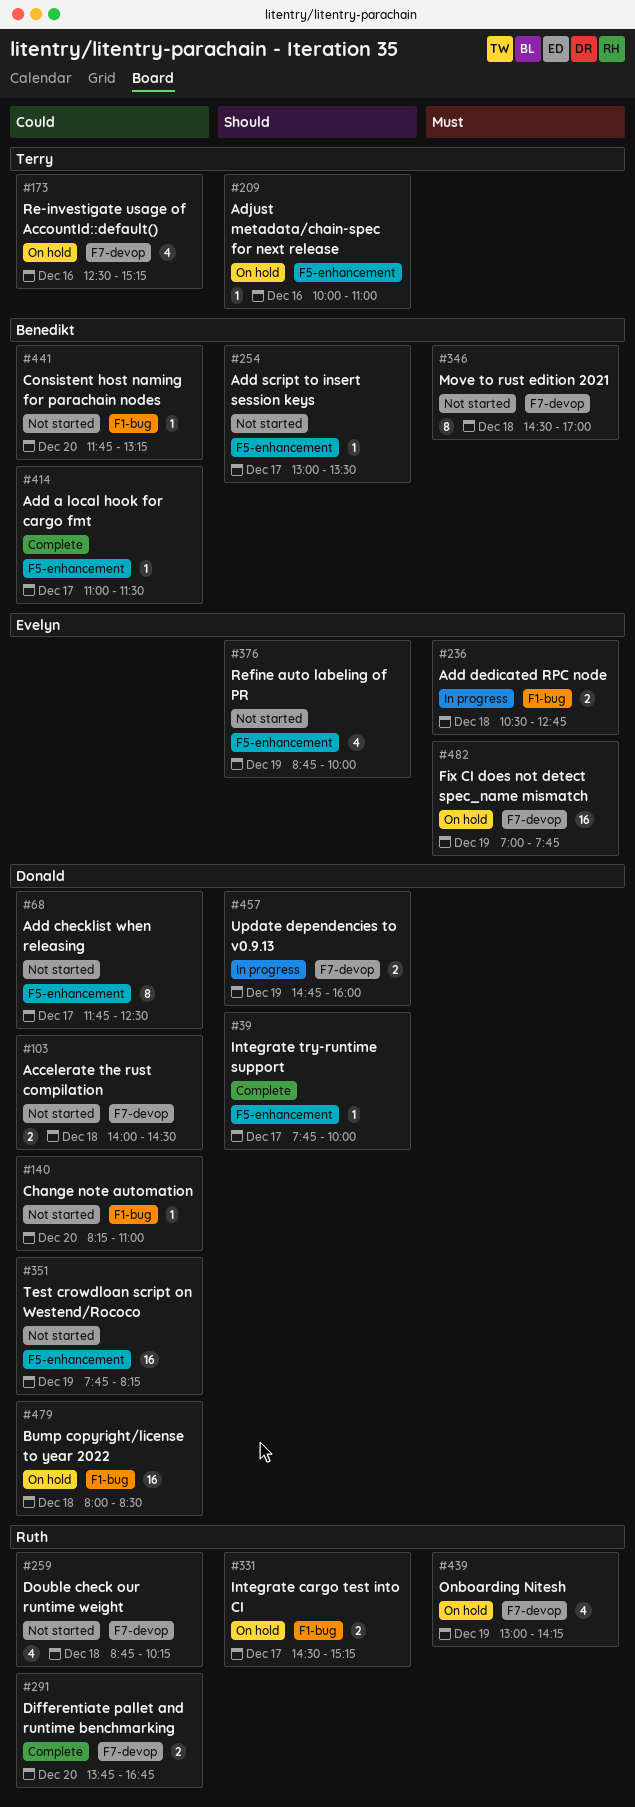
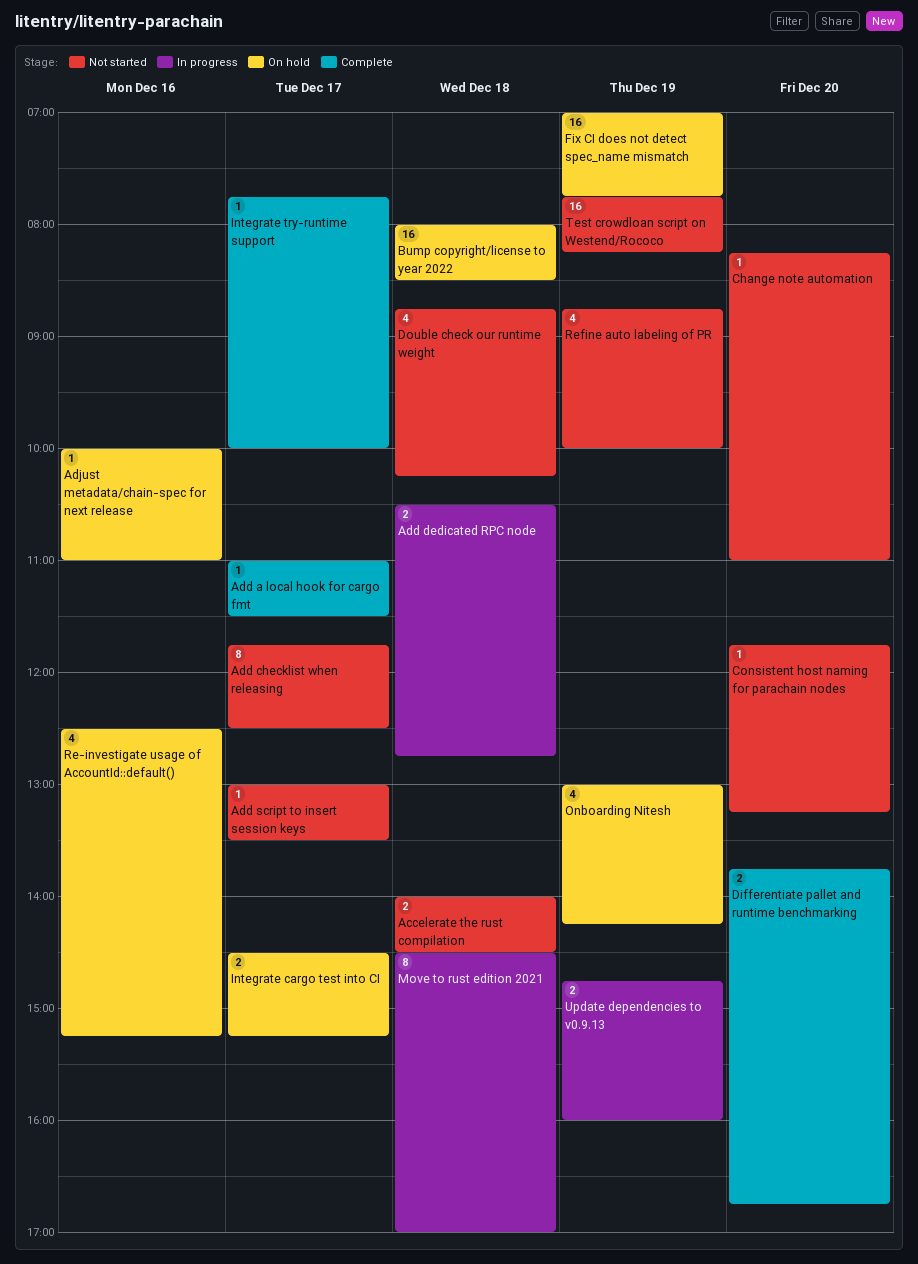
Move to rust edition 2021, status: Not started -> In progress

